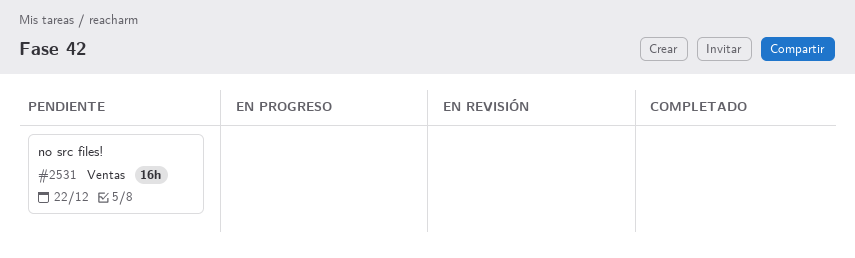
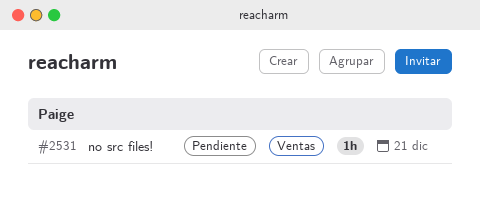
#2531, estimate: 16h -> 1h
#2531, due: Dec 22 -> Dec 21

